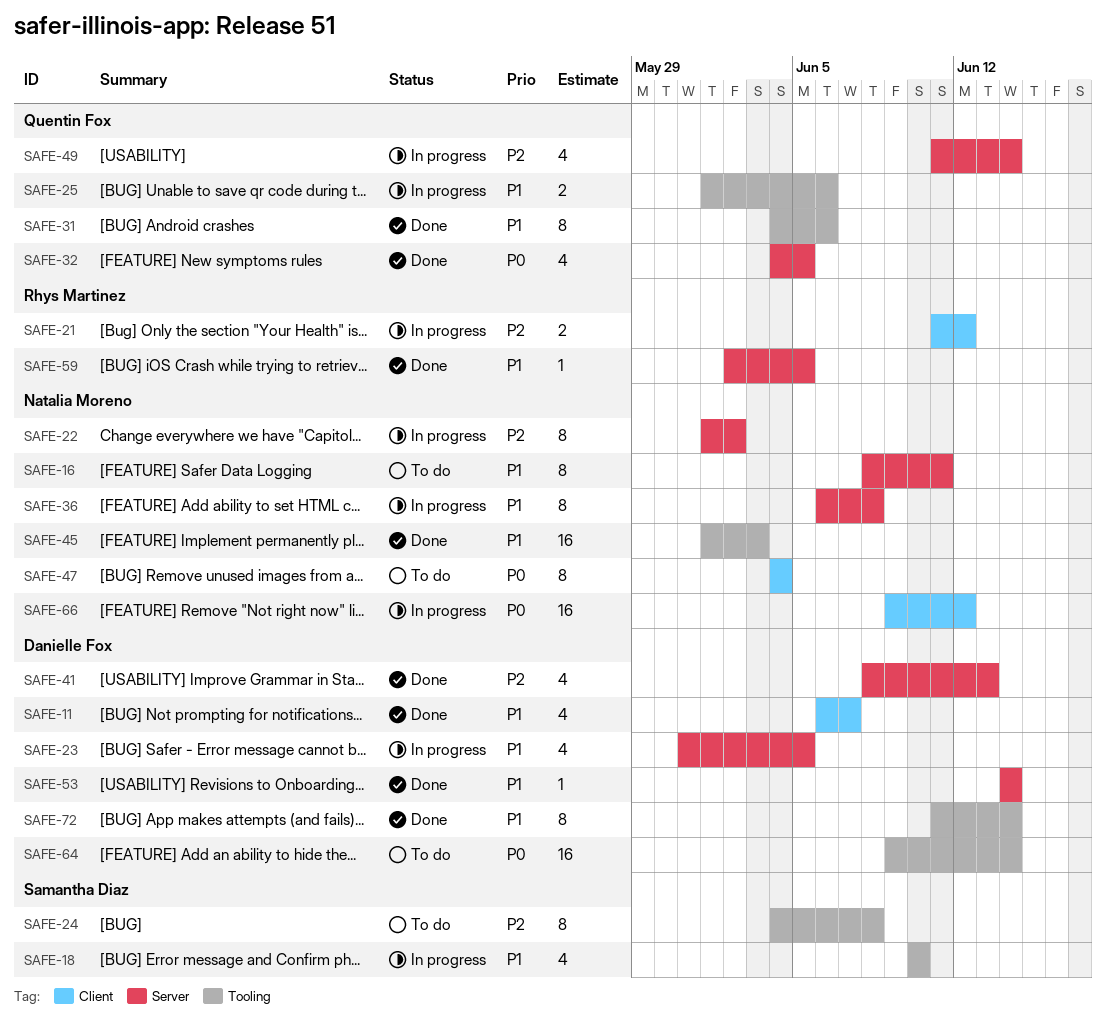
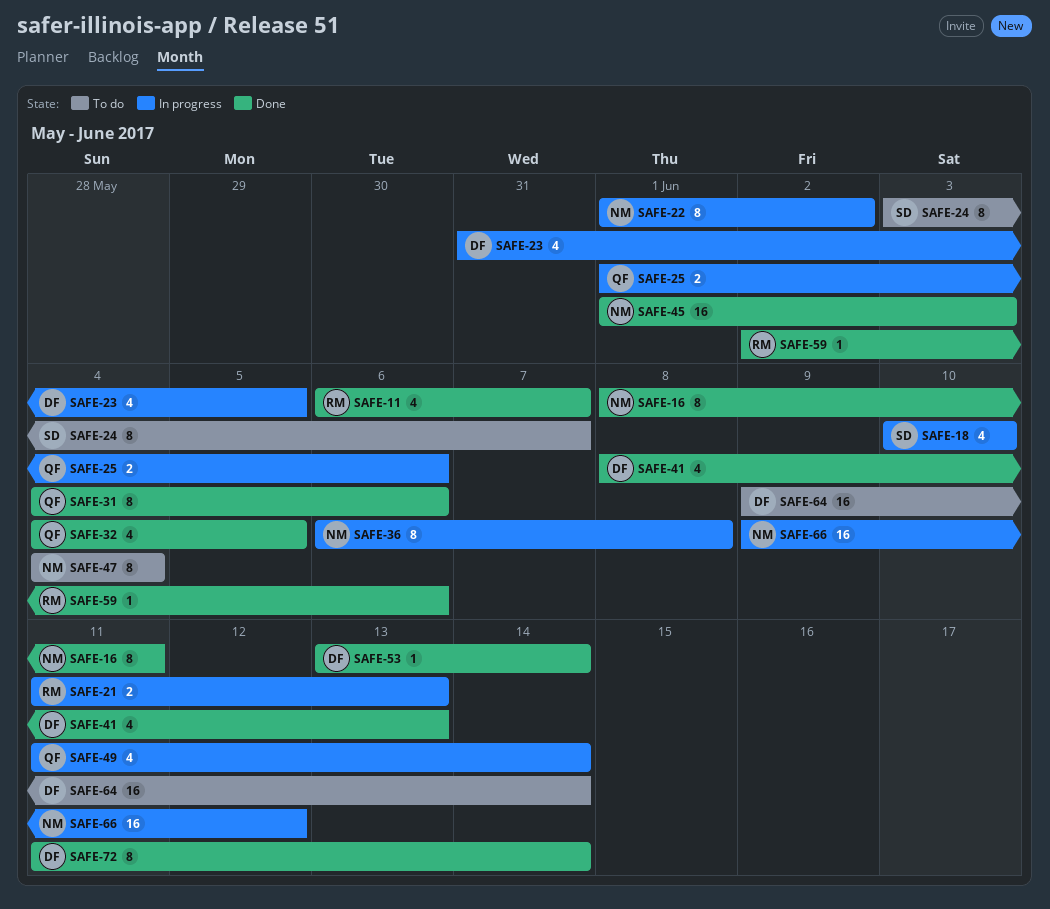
SAFE-11, owner: Danielle Fox -> Rhys Martinez
SAFE-16, status: To do -> Done
SAFE-21, due: Jun 12 -> Jun 13
SAFE-24, start: Jun 4 -> Jun 3
SAFE-24, due: Jun 8 -> Jun 7
SAFE-53, start: Jun 14 -> Jun 13
SAFE-59, due: Jun 5 -> Jun 6

